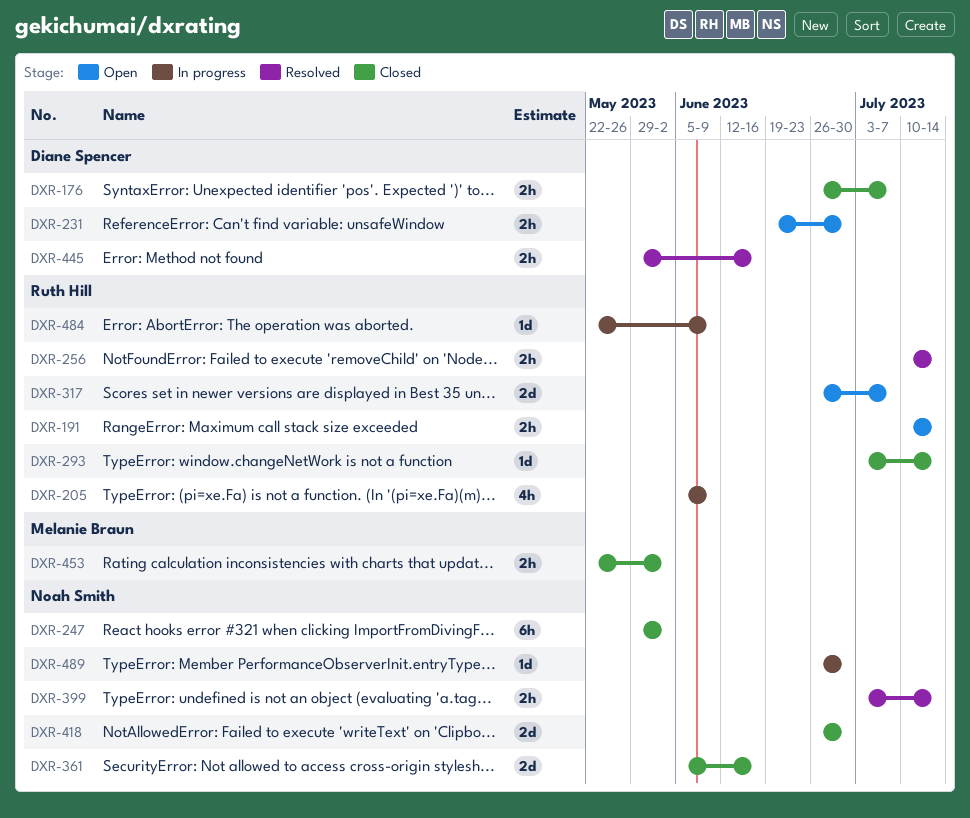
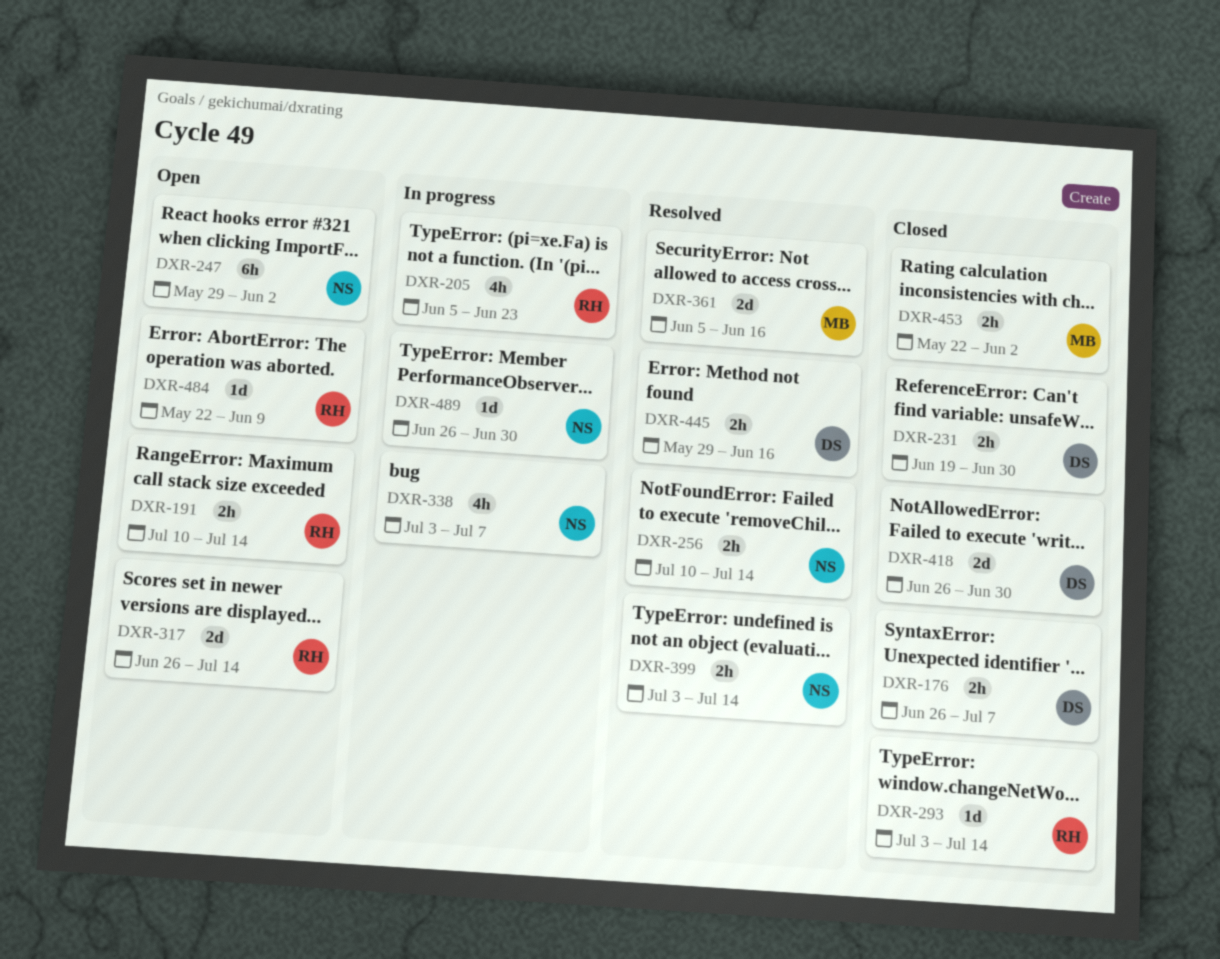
DXR-205, due: Jun 9 -> Jun 23
DXR-231, status: Open -> Closed
DXR-247, status: Closed -> Open
DXR-256, owner: Ruth Hill -> Noah Smith
DXR-317, due: Jul 7 -> Jul 14
DXR-338: none -> present
DXR-361, status: Closed -> Resolved
DXR-361, owner: Noah Smith -> Melanie Braun
DXR-418, owner: Noah Smith -> Diane Spencer
DXR-484, status: In progress -> Open

